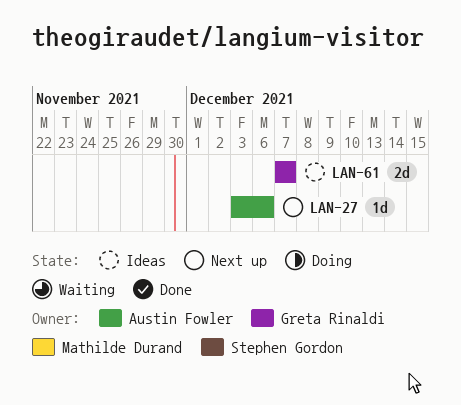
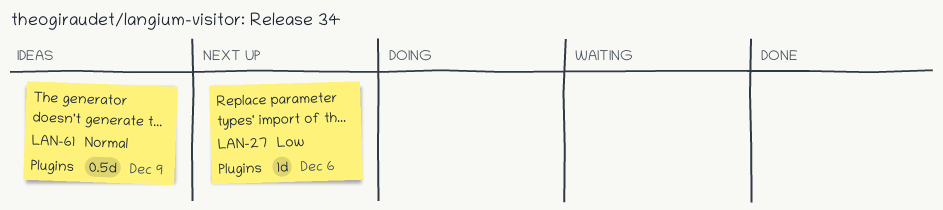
LAN-61, estimate: 2d -> 0.5d
LAN-61, due: Dec 7 -> Dec 9

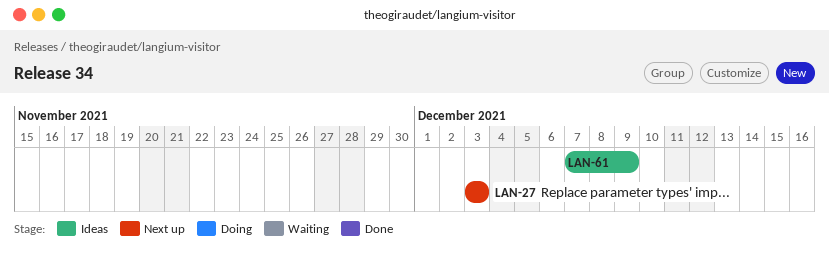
LAN-27, due: Dec 6 -> Dec 3

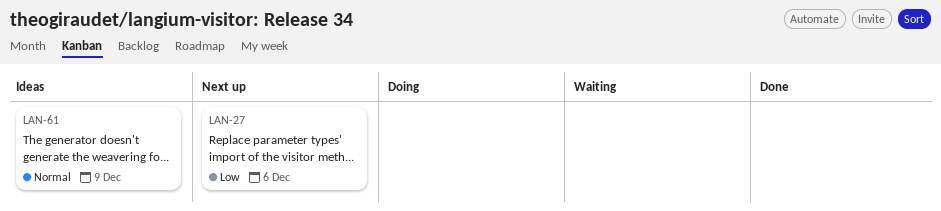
LAN-27, due: Dec 3 -> Dec 6

